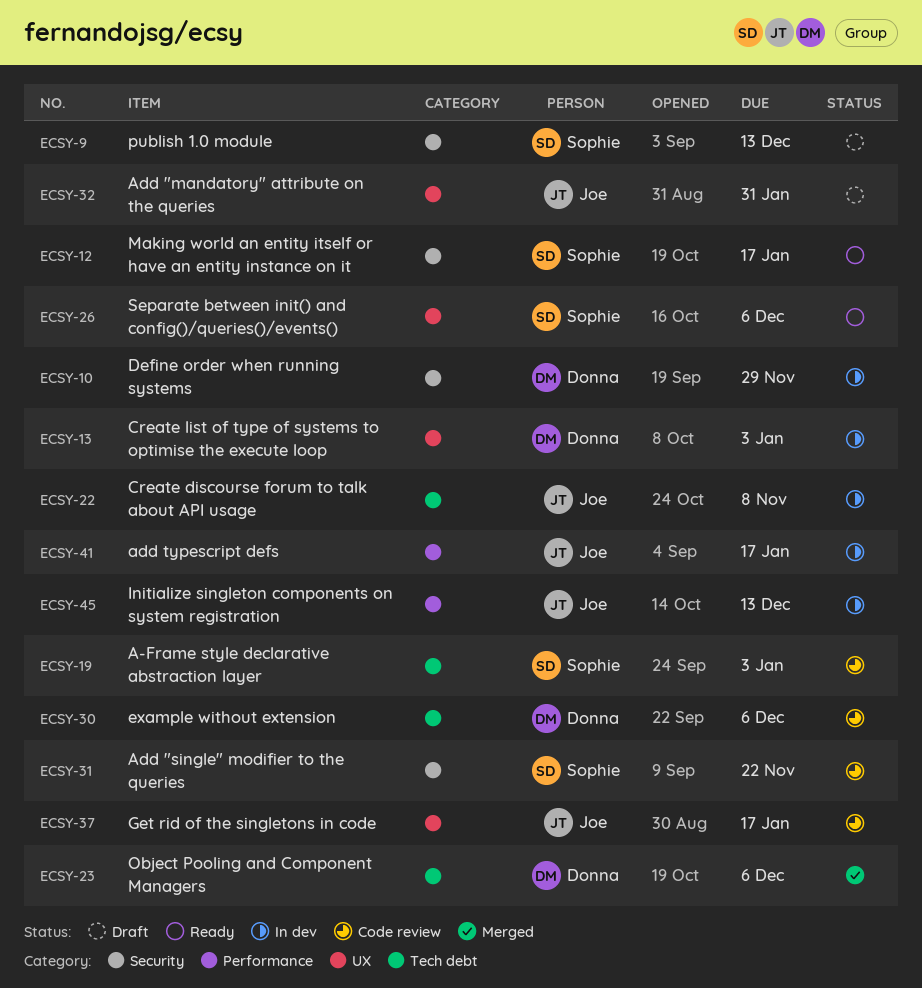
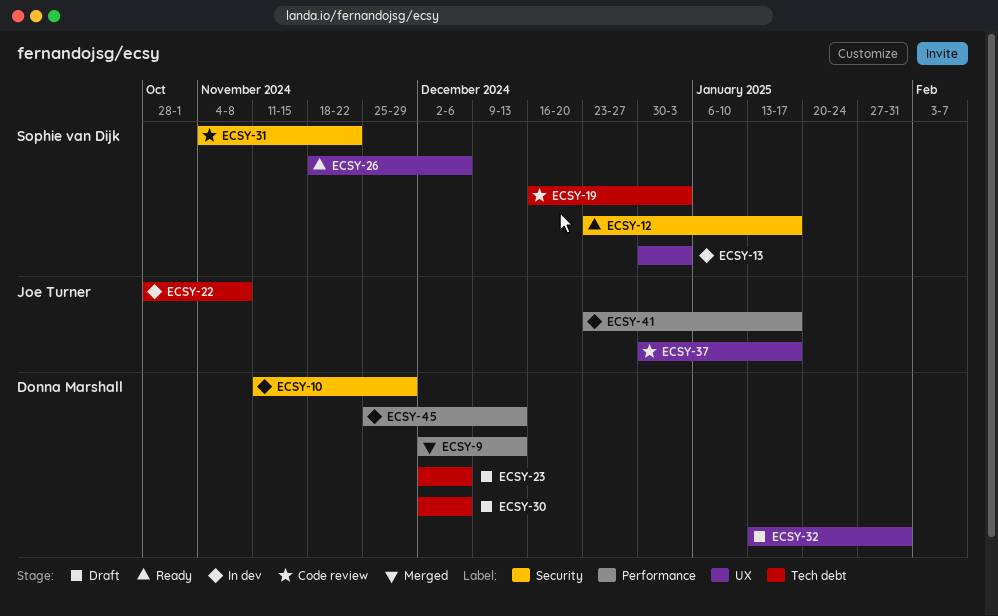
ECSY-9, status: Draft -> Merged
ECSY-9, owner: Sophie van Dijk -> Donna Marshall
ECSY-9, label: Security -> Performance
ECSY-13, owner: Donna Marshall -> Sophie van Dijk
ECSY-23, status: Merged -> Draft
ECSY-30, status: Code review -> Draft
ECSY-32, owner: Joe Turner -> Donna Marshall
ECSY-45, owner: Joe Turner -> Donna Marshall

